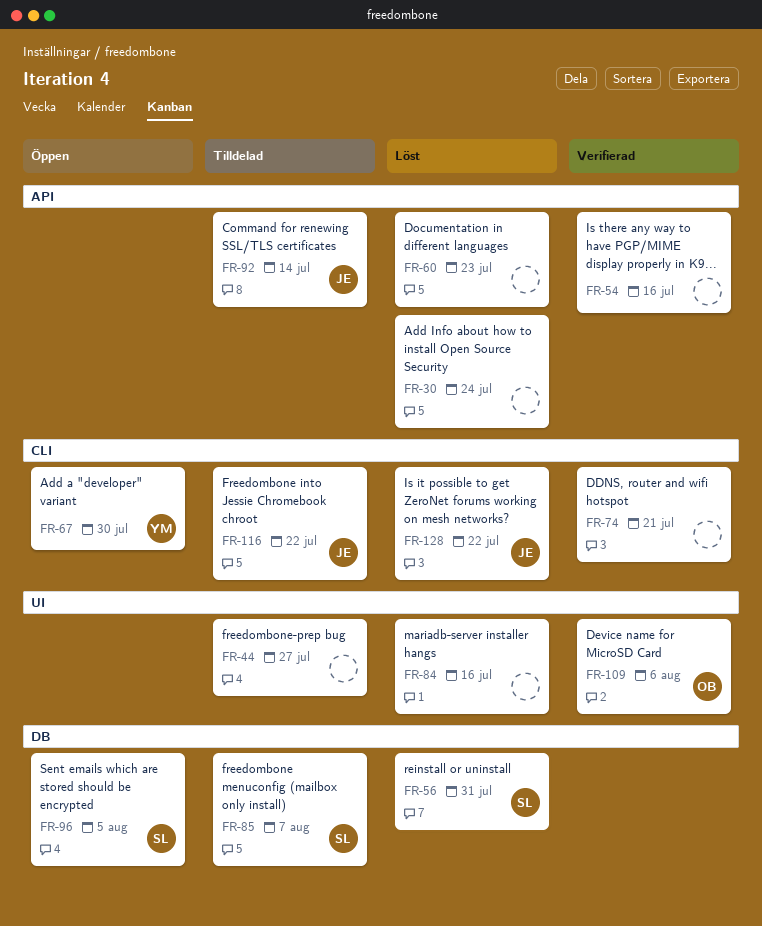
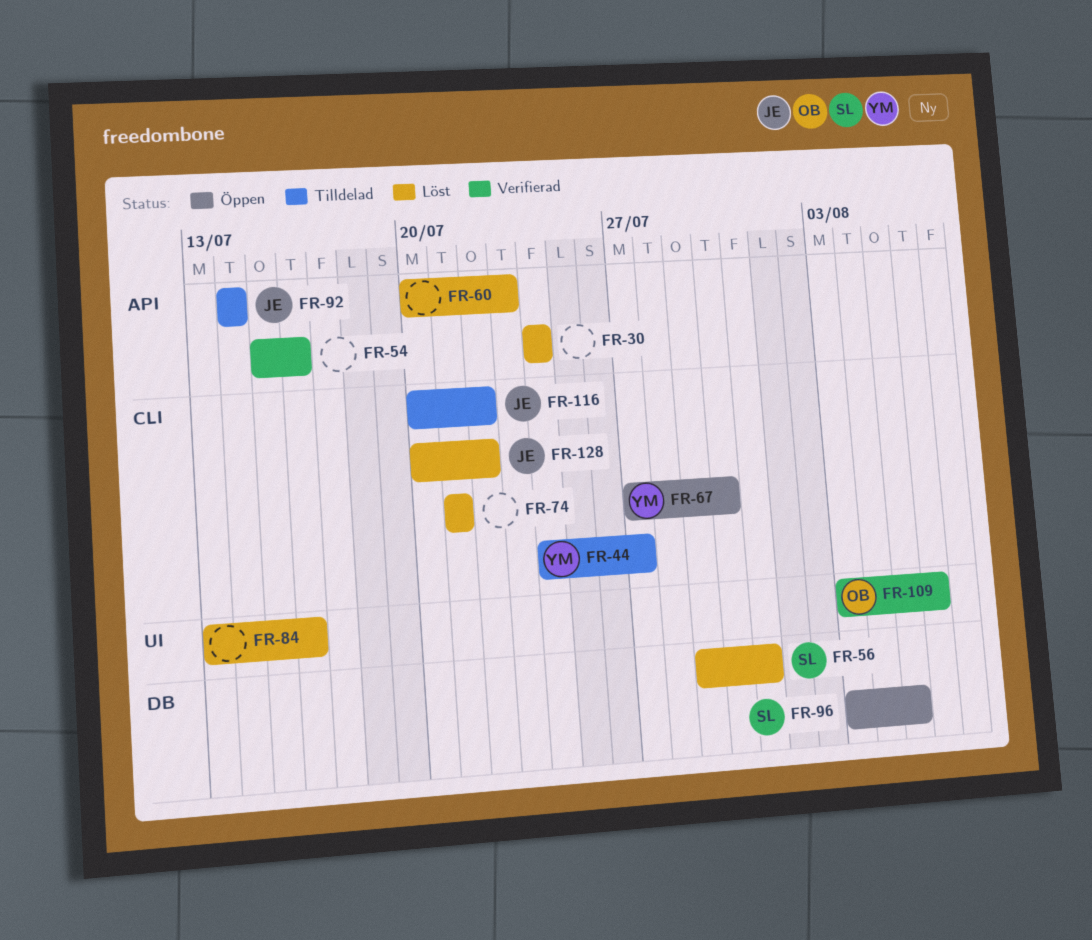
FR-44, owner: none -> YM
FR-44, label: UI -> CLI
FR-74, status: Verifierad -> Löst
FR-85: present -> none

